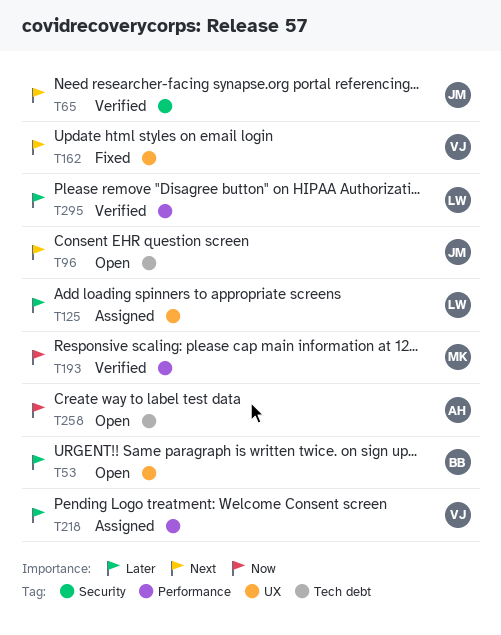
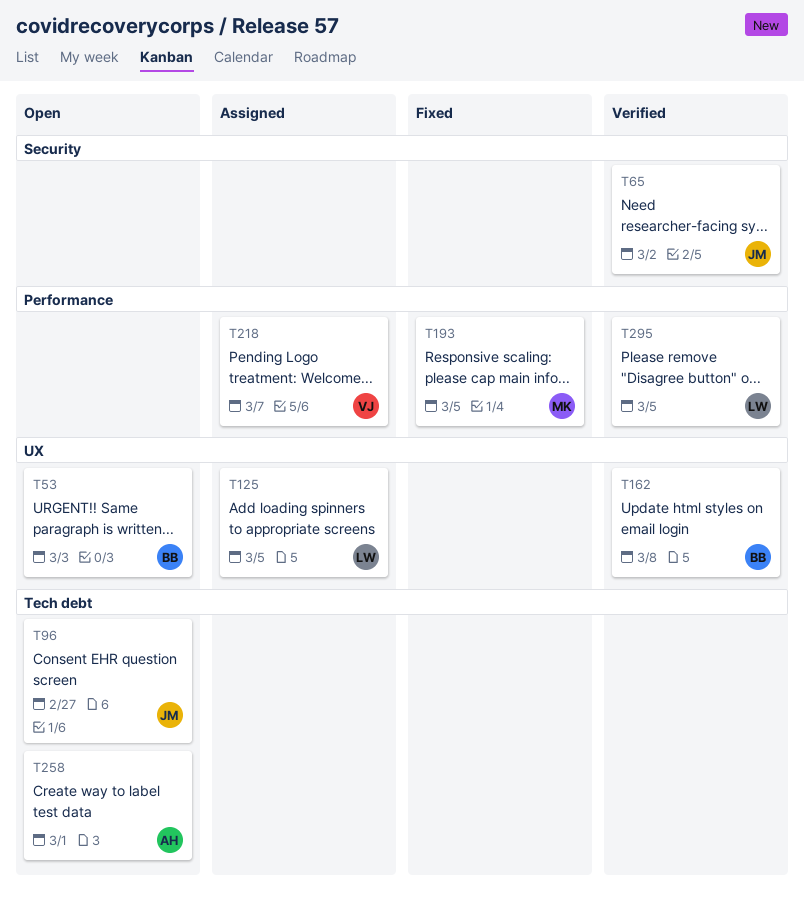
T162, status: Fixed -> Verified
T162, owner: VJ -> BB
T193, status: Verified -> Fixed

